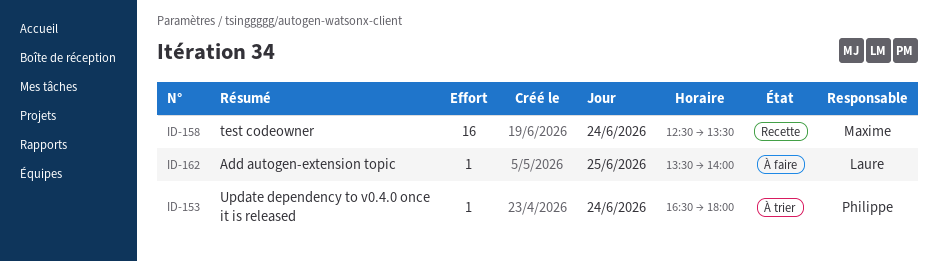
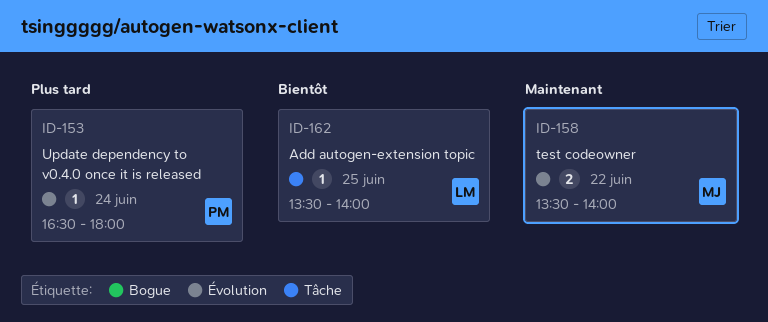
ID-158, estimate: 16 -> 2
ID-158, day: Jun 24 -> Jun 22
ID-158, begins: 12:30 -> 13:30
ID-158, ends: 13:30 -> 14:00

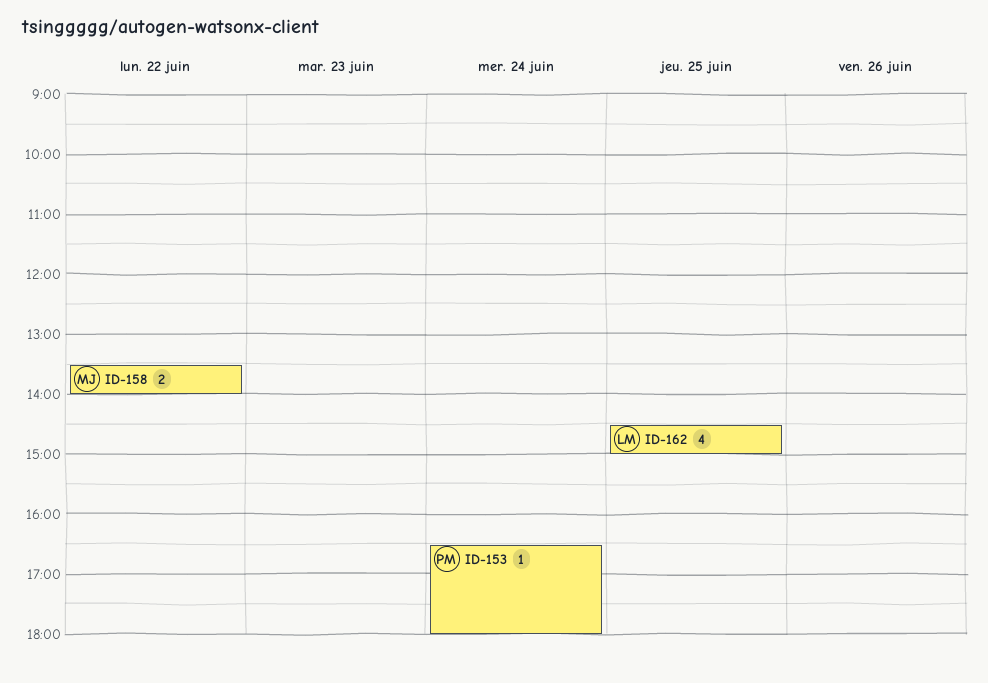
ID-162, estimate: 1 -> 4
ID-162, begins: 13:30 -> 14:30
ID-162, ends: 14:00 -> 15:00

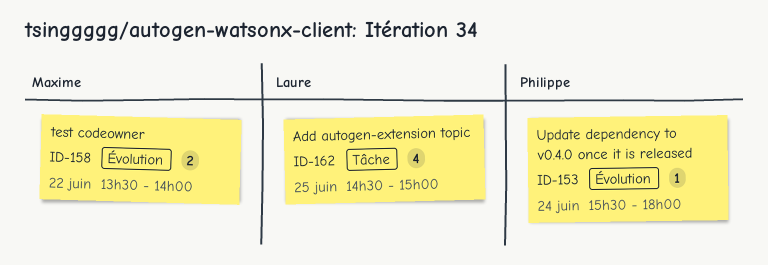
ID-153, begins: 16:30 -> 15:30

